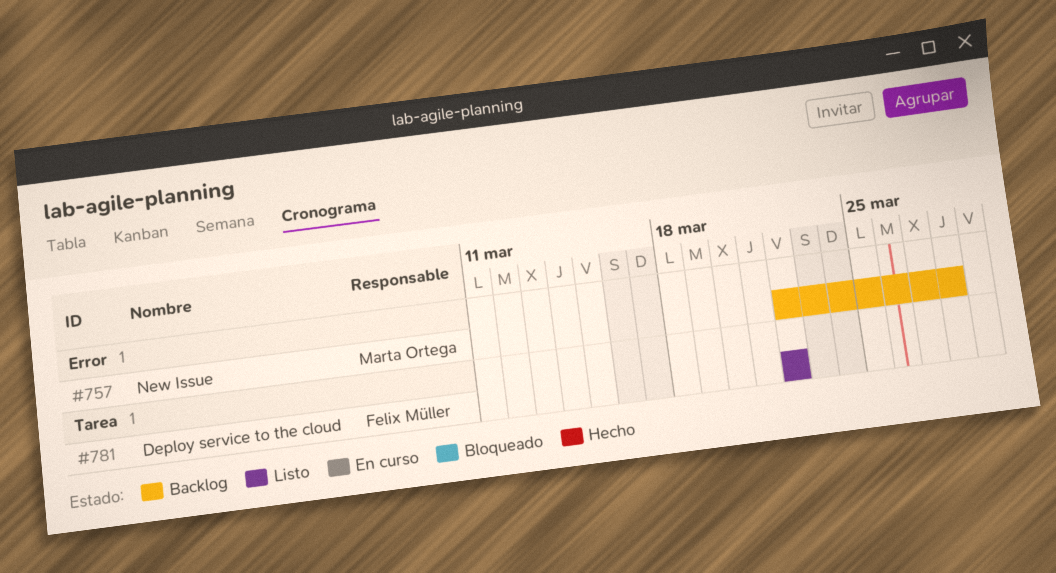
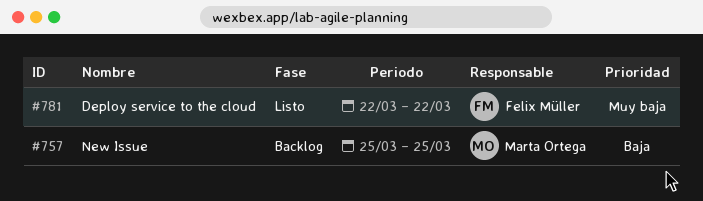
#757, start: Mar 22 -> Mar 25
#757, due: Mar 28 -> Mar 25

